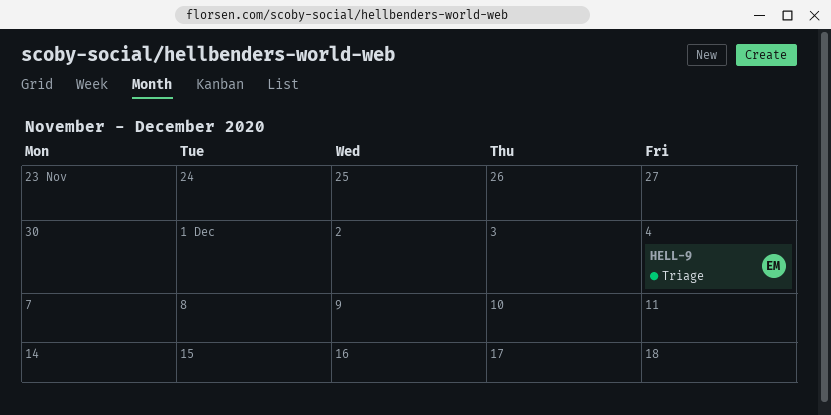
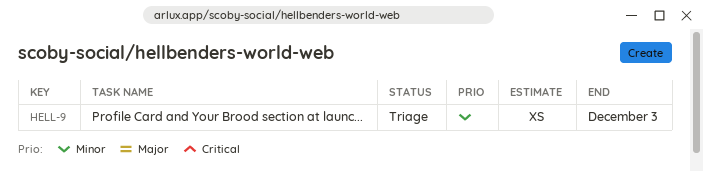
HELL-9, due: Dec 4 -> Dec 3

